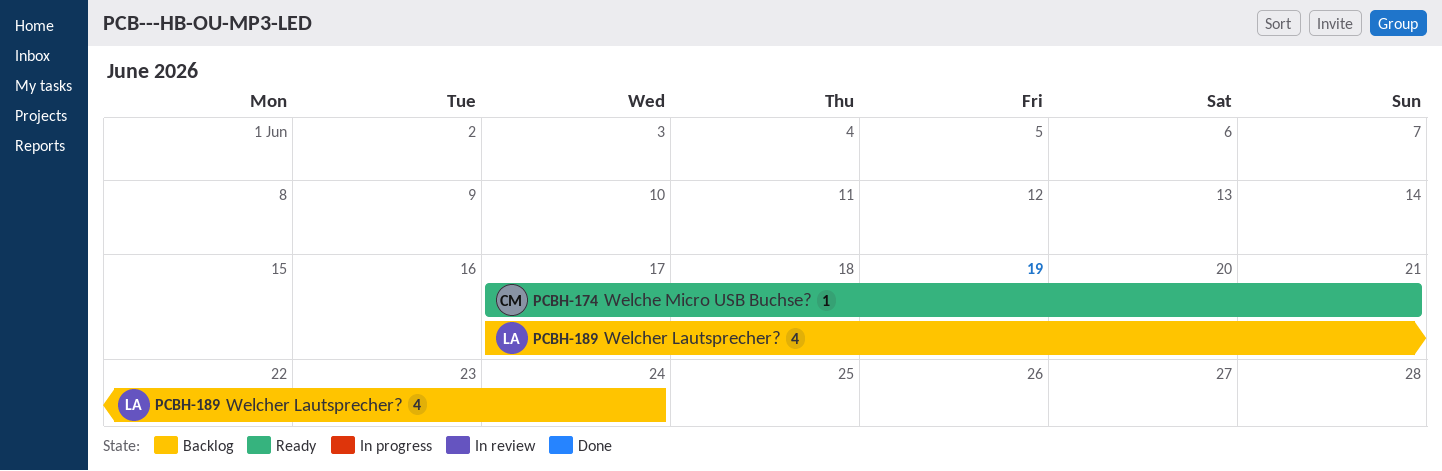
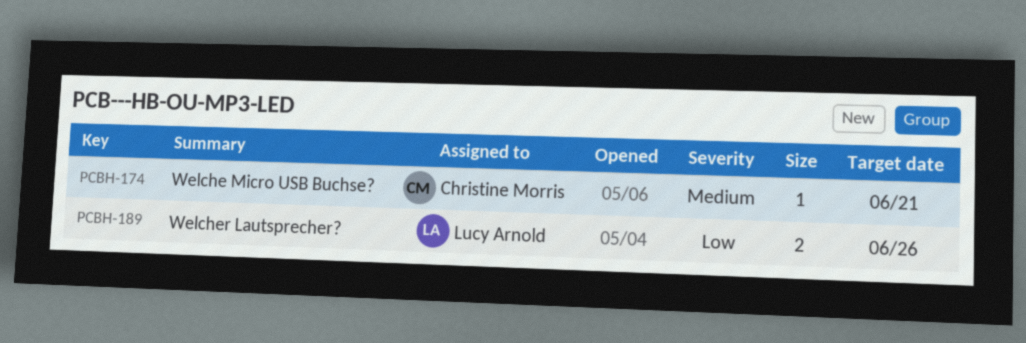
PCBH-189, estimate: 4 -> 2
PCBH-189, due: Jun 24 -> Jun 26

